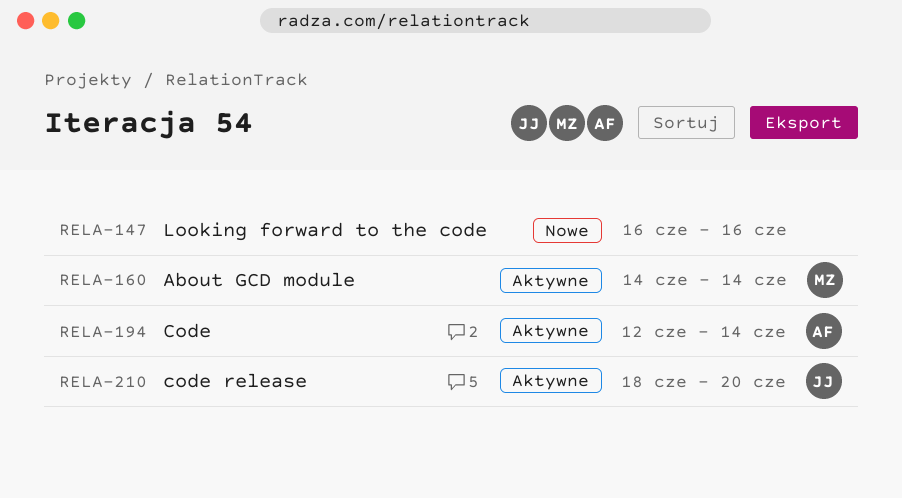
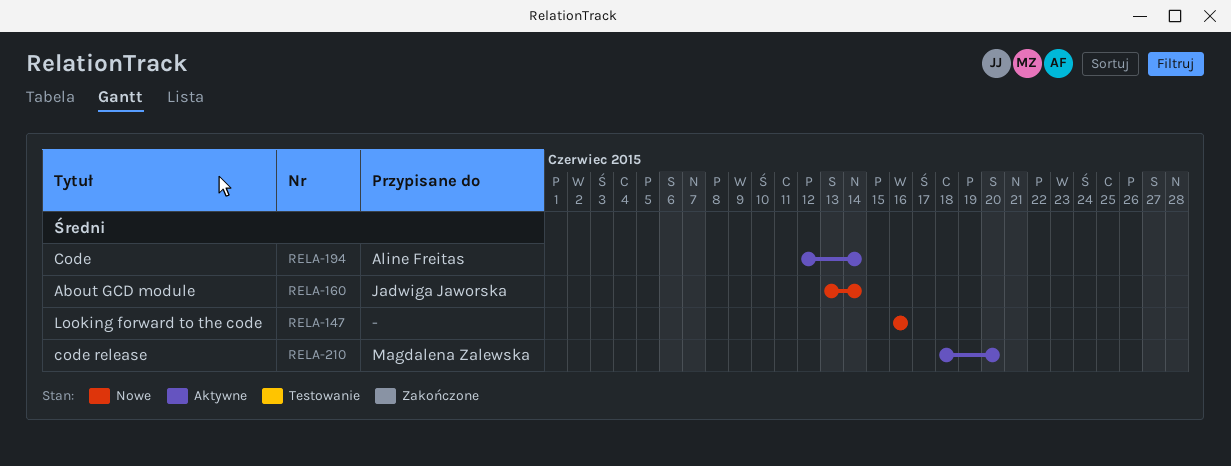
RELA-160, status: Aktywne -> Nowe
RELA-160, owner: Magdalena Zalewska -> Jadwiga Jaworska
RELA-160, start: Jun 14 -> Jun 13
RELA-210, owner: Jadwiga Jaworska -> Magdalena Zalewska

